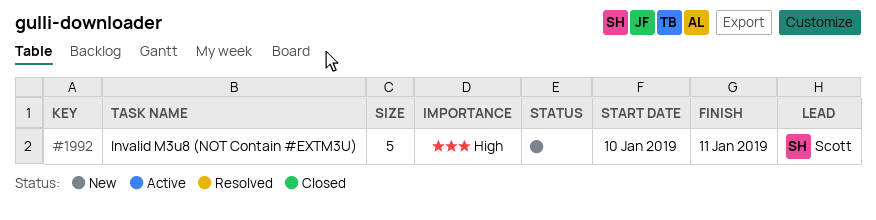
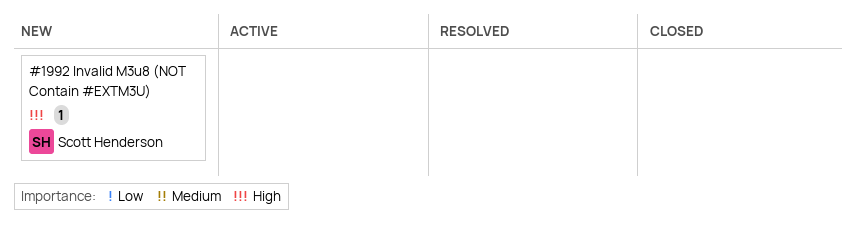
#1992, estimate: 5 -> 1

